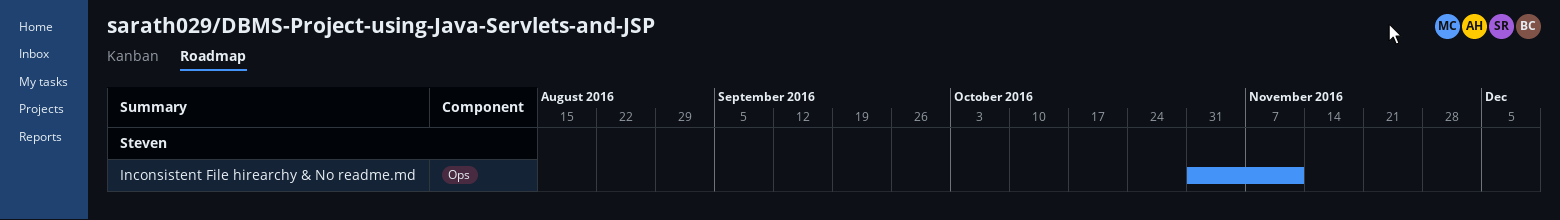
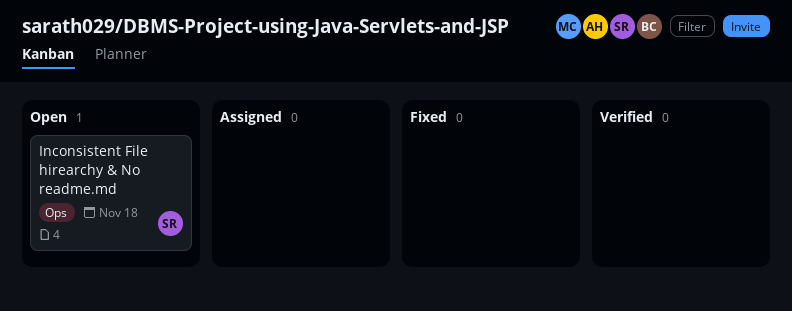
Inconsistent File hirearchy & No readme.md, due: Nov 11 -> Nov 18

